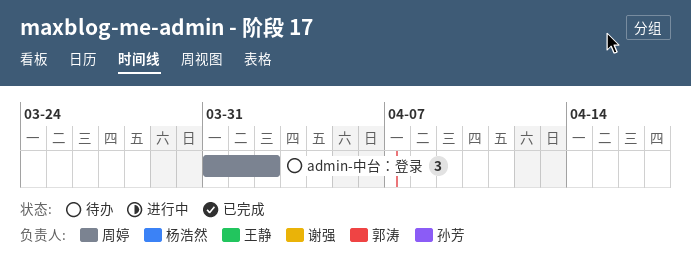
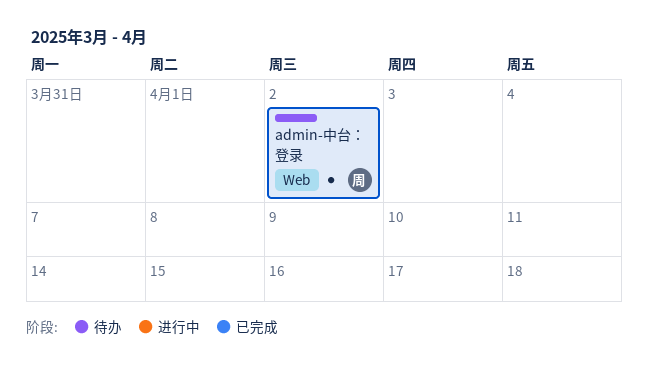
admin-中台：登录, estimate: 3 -> 1

